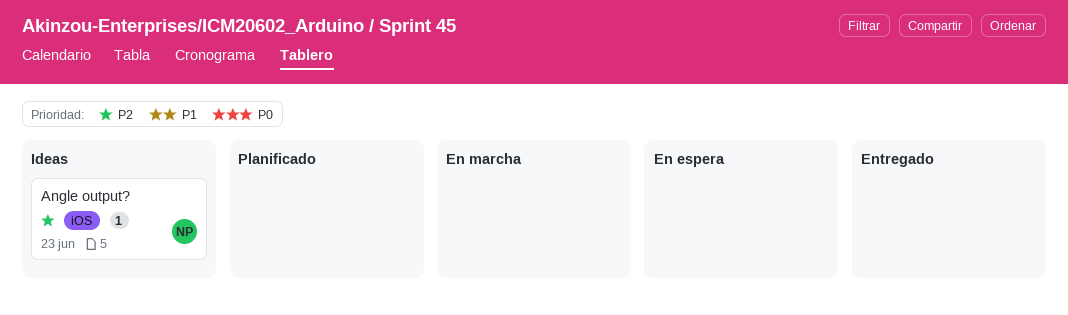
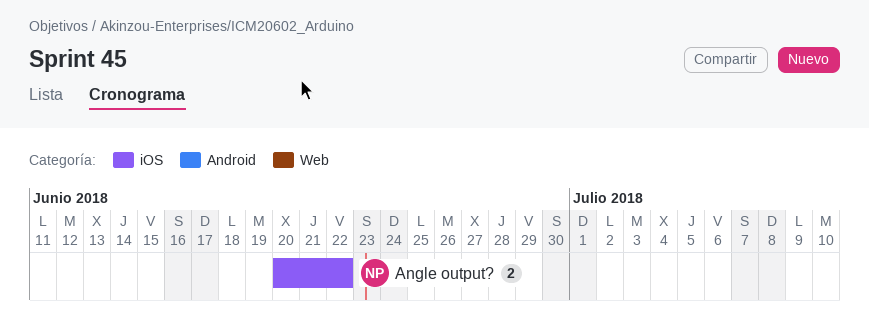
Angle output?, estimate: 1 -> 2
Angle output?, due: Jun 23 -> Jun 22

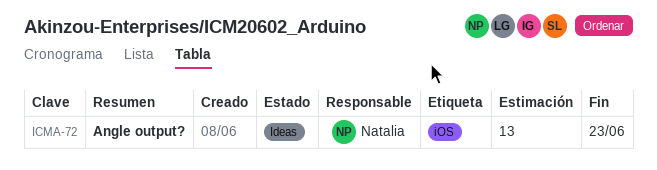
Angle output?, estimate: 2 -> 13
Angle output?, due: Jun 22 -> Jun 23

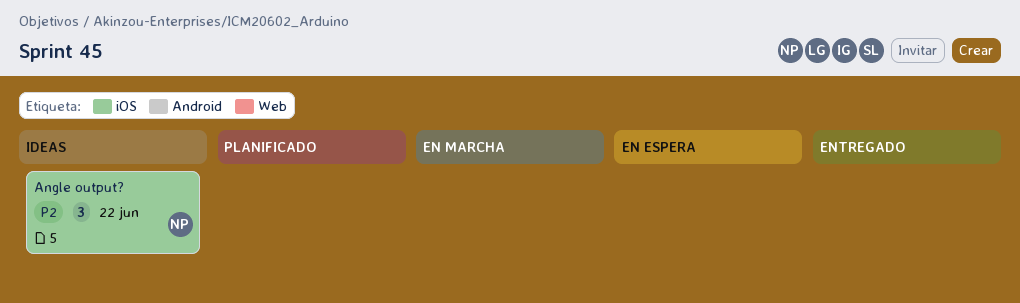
Angle output?, estimate: 13 -> 3
Angle output?, due: Jun 23 -> Jun 22

